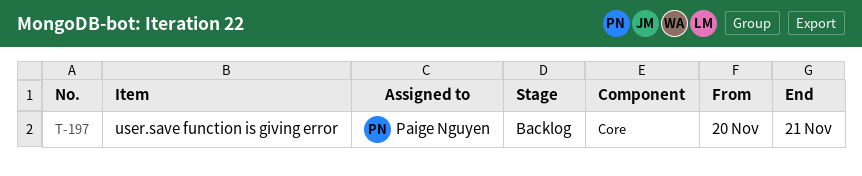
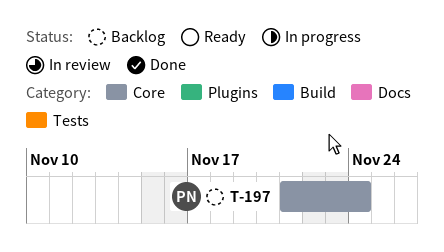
T-197, start: Nov 20 -> Nov 21
T-197, due: Nov 21 -> Nov 24

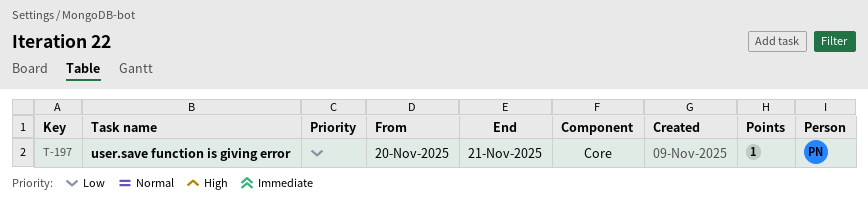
T-197, start: Nov 21 -> Nov 20
T-197, due: Nov 24 -> Nov 21

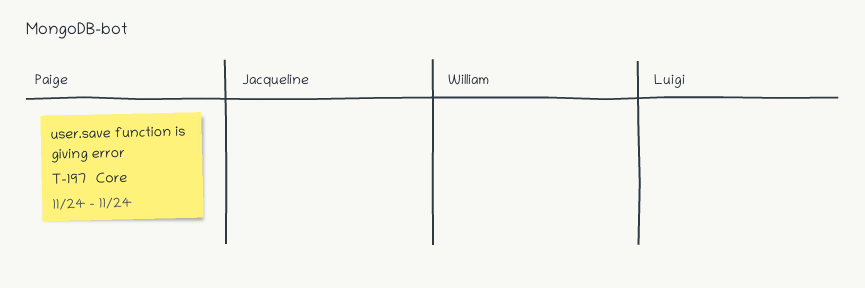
T-197, start: Nov 20 -> Nov 24
T-197, due: Nov 21 -> Nov 24

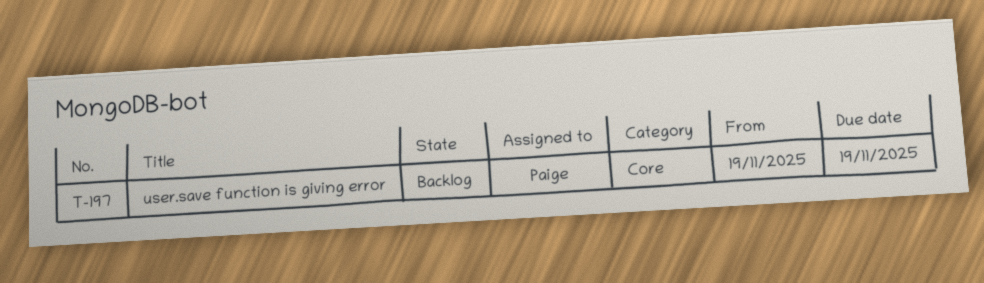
T-197, start: Nov 24 -> Nov 19
T-197, due: Nov 24 -> Nov 19

